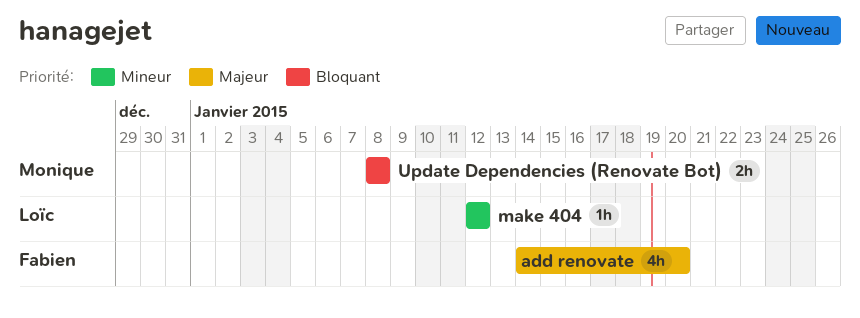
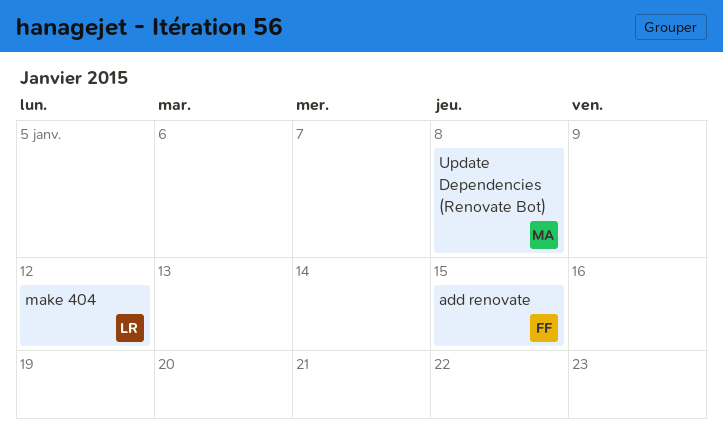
add renovate, due: Jan 20 -> Jan 15

